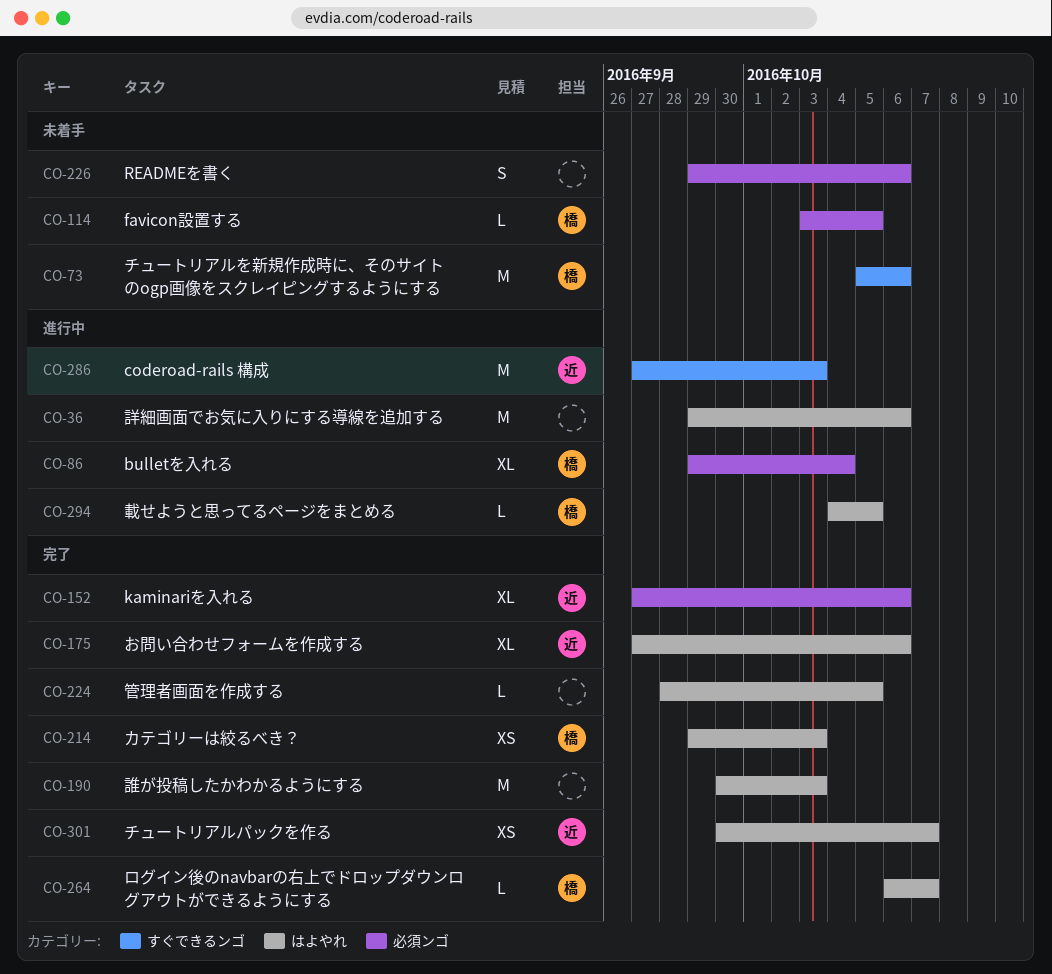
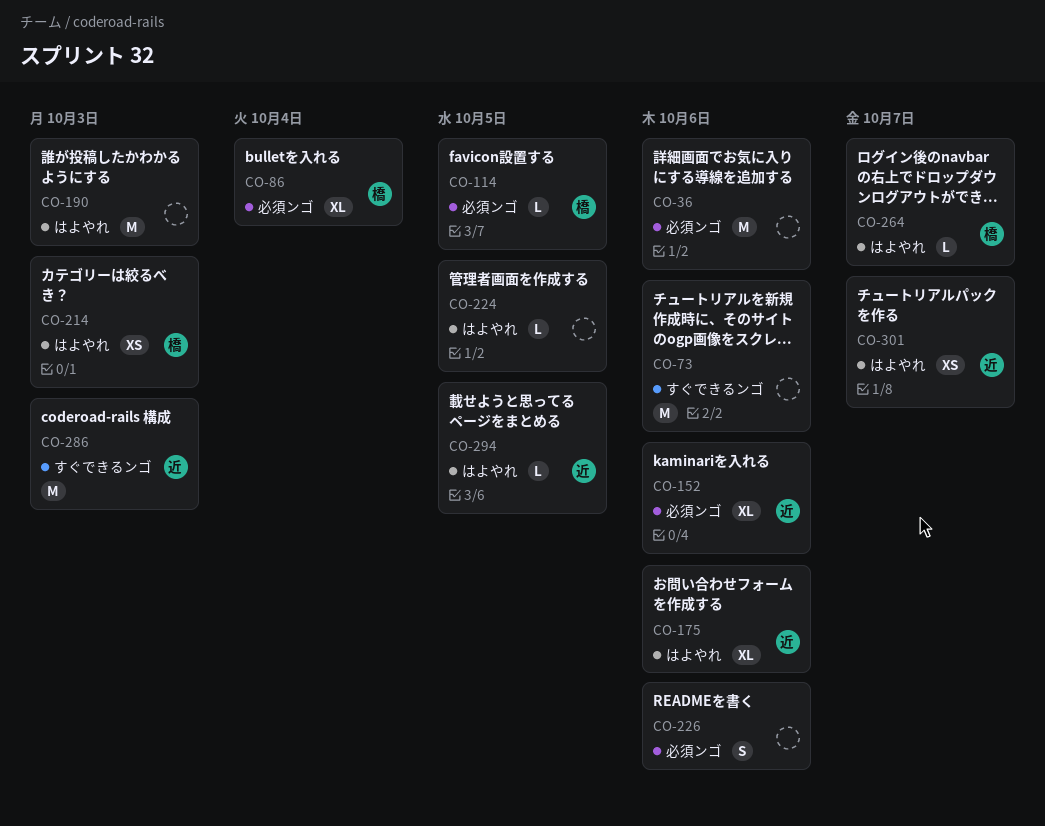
CO-36, label: はよやれ -> 必須ンゴ
CO-73, owner: 橋 -> none
CO-294, owner: 橋 -> 近

